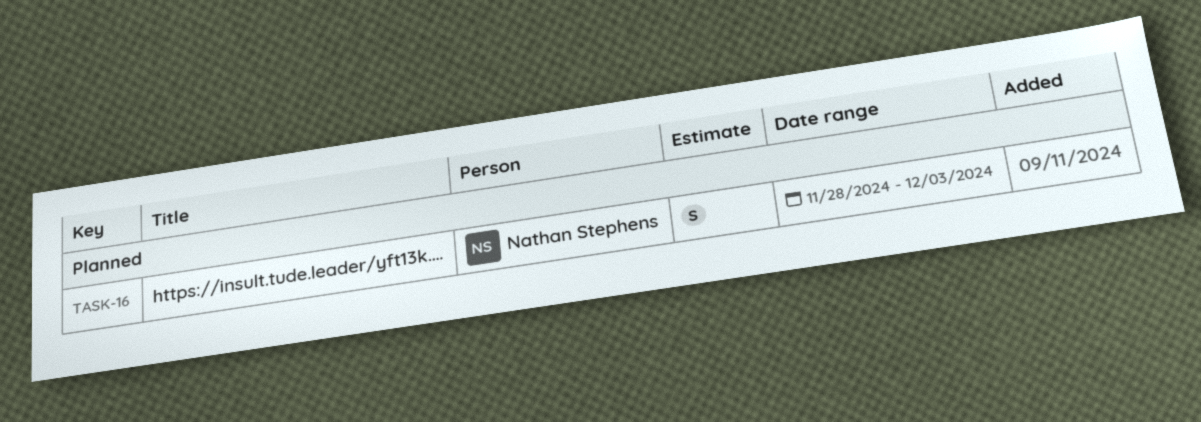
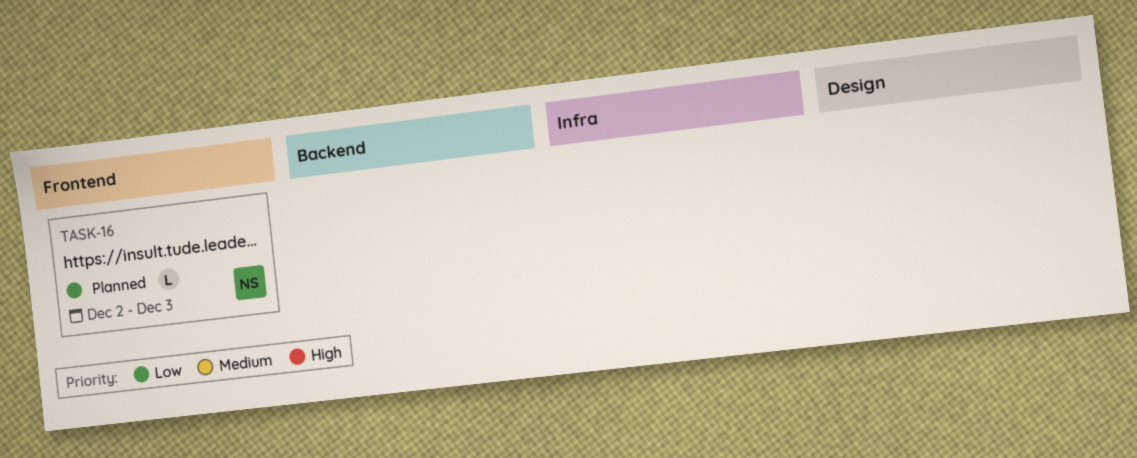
TASK-16, estimate: S -> L
TASK-16, start: Nov 28 -> Dec 2

